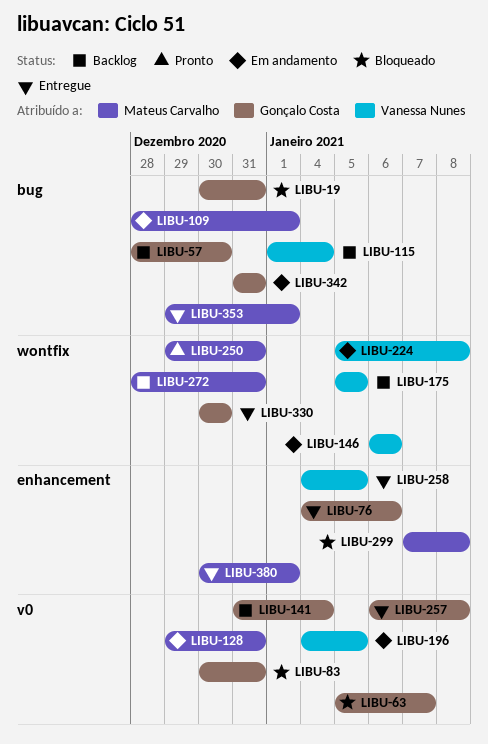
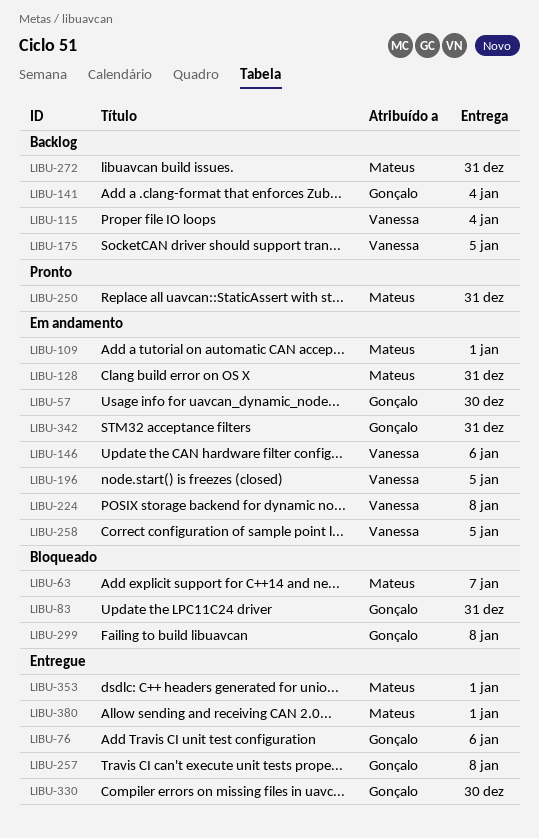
LIBU-19: present -> none
LIBU-57, status: Backlog -> Em andamento
LIBU-63, owner: Gonçalo Costa -> Mateus Carvalho
LIBU-258, status: Entregue -> Em andamento
LIBU-299, owner: Mateus Carvalho -> Gonçalo Costa

